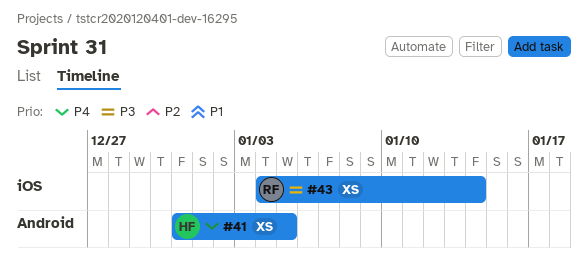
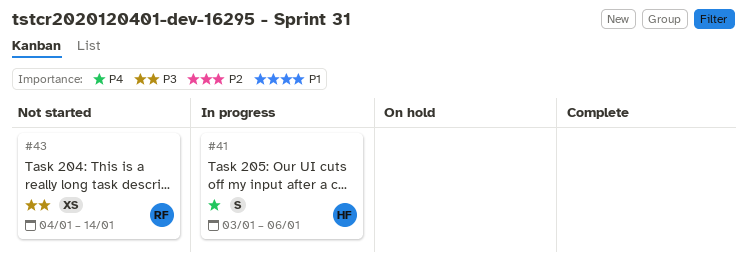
#41, estimate: XS -> S
#41, start: Dec 31 -> Jan 3
#41, due: Jan 5 -> Jan 6

